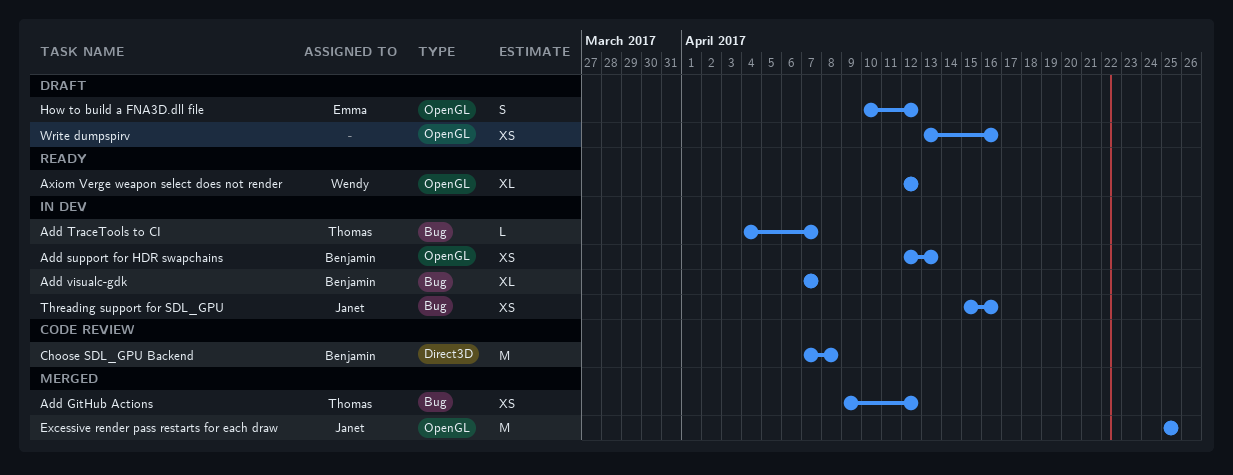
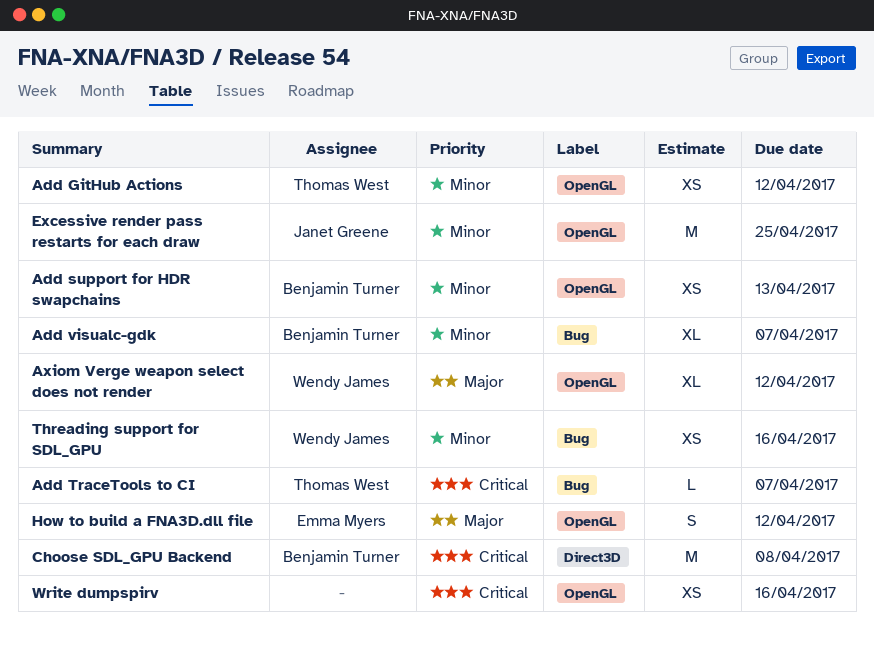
Add GitHub Actions, label: Bug -> OpenGL
Threading support for SDL_GPU, owner: Janet Greene -> Wendy James

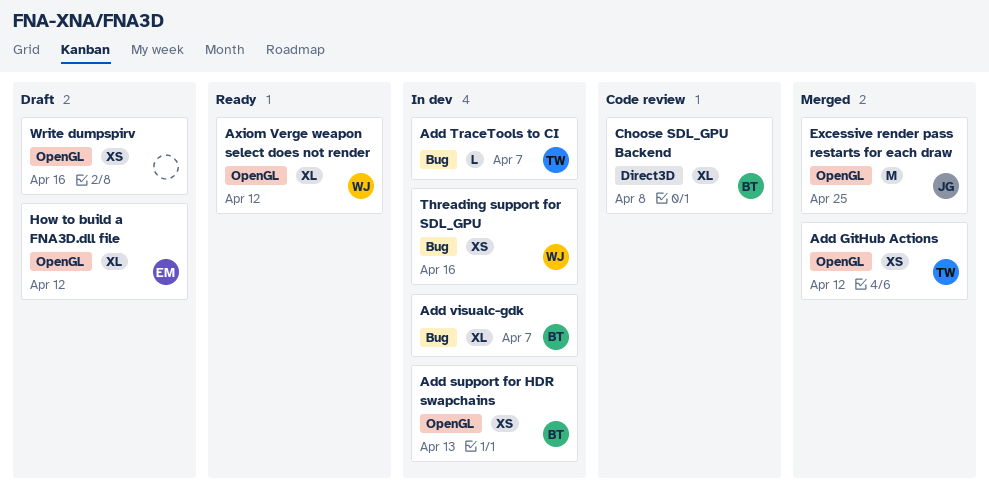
Choose SDL_GPU Backend, estimate: M -> XL
How to build a FNA3D.dll file, estimate: S -> XL

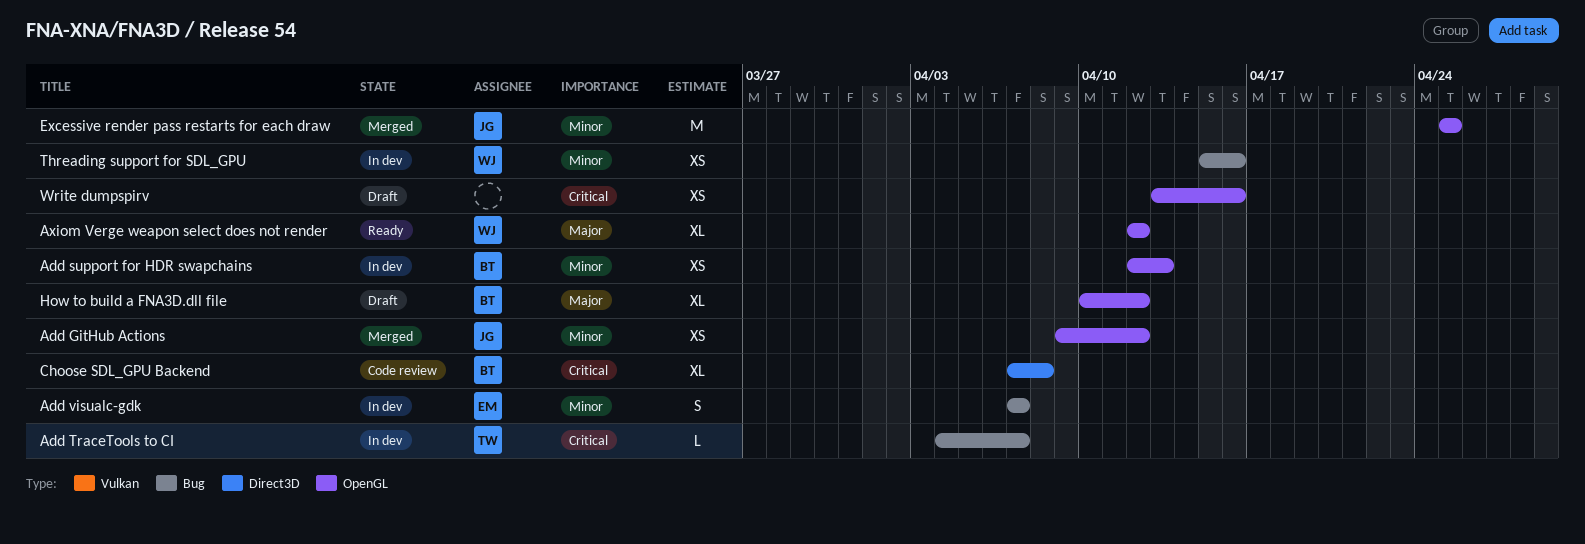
Add GitHub Actions, owner: TW -> JG
Add visualc-gdk, owner: BT -> EM
Add visualc-gdk, estimate: XL -> S
How to build a FNA3D.dll file, owner: EM -> BT

